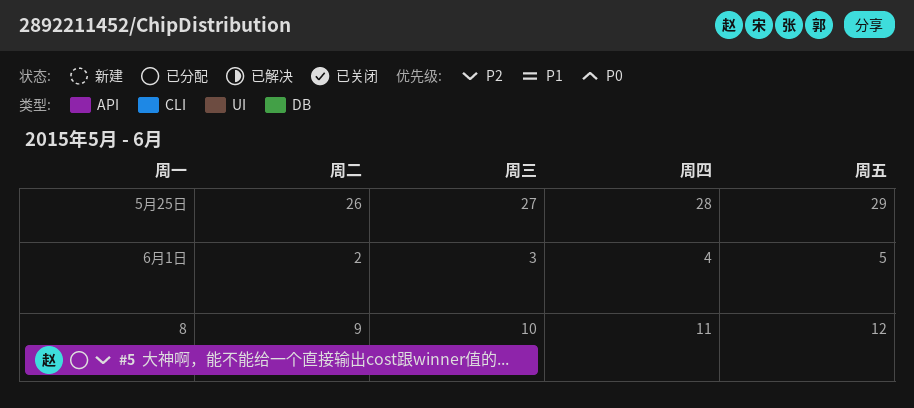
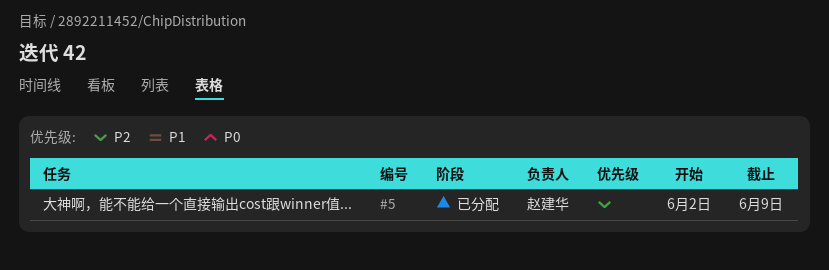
#5, start: Jun 8 -> Jun 2
#5, due: Jun 10 -> Jun 9

